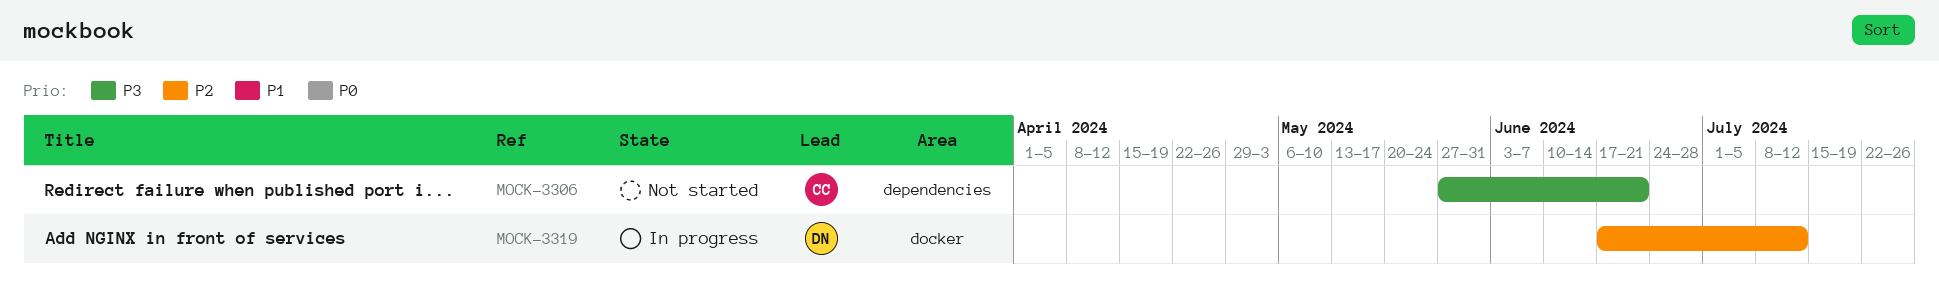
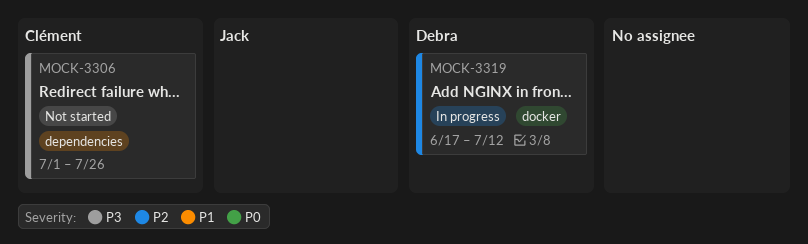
MOCK-3306, start: May 27 -> Jul 1
MOCK-3306, due: Jun 21 -> Jul 26

